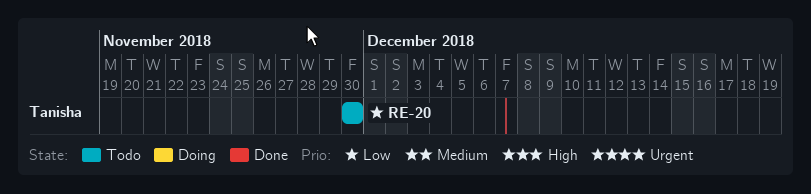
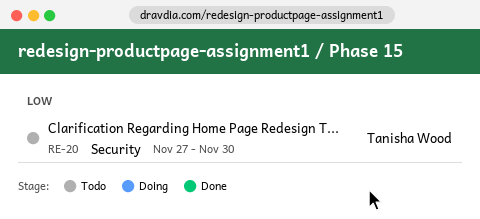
RE-20, start: Nov 30 -> Nov 27

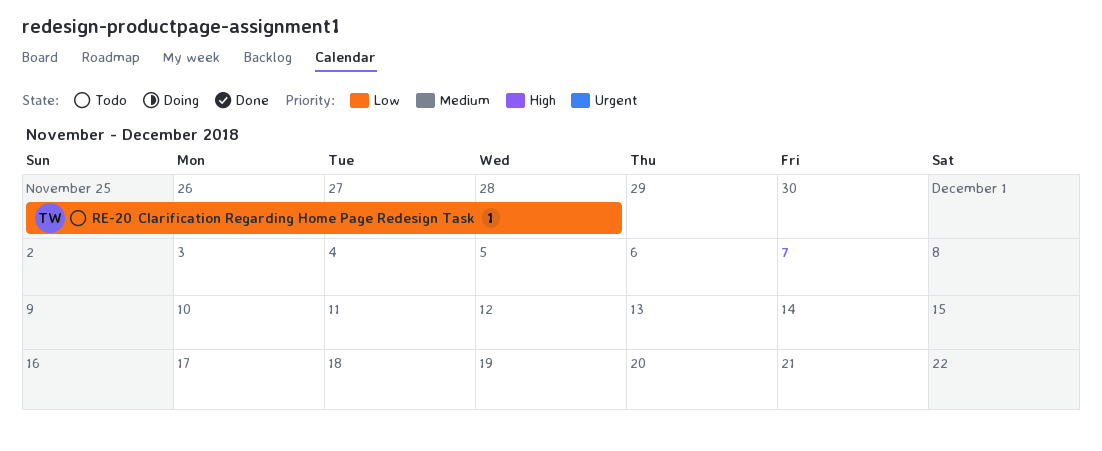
RE-20, start: Nov 27 -> Nov 25
RE-20, due: Nov 30 -> Nov 28

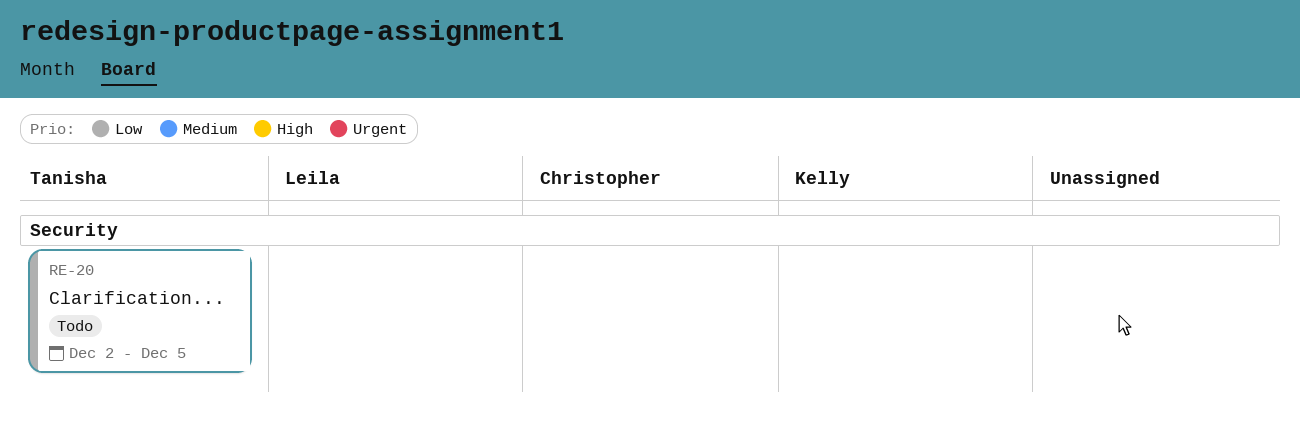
RE-20, start: Nov 25 -> Dec 2
RE-20, due: Nov 28 -> Dec 5

